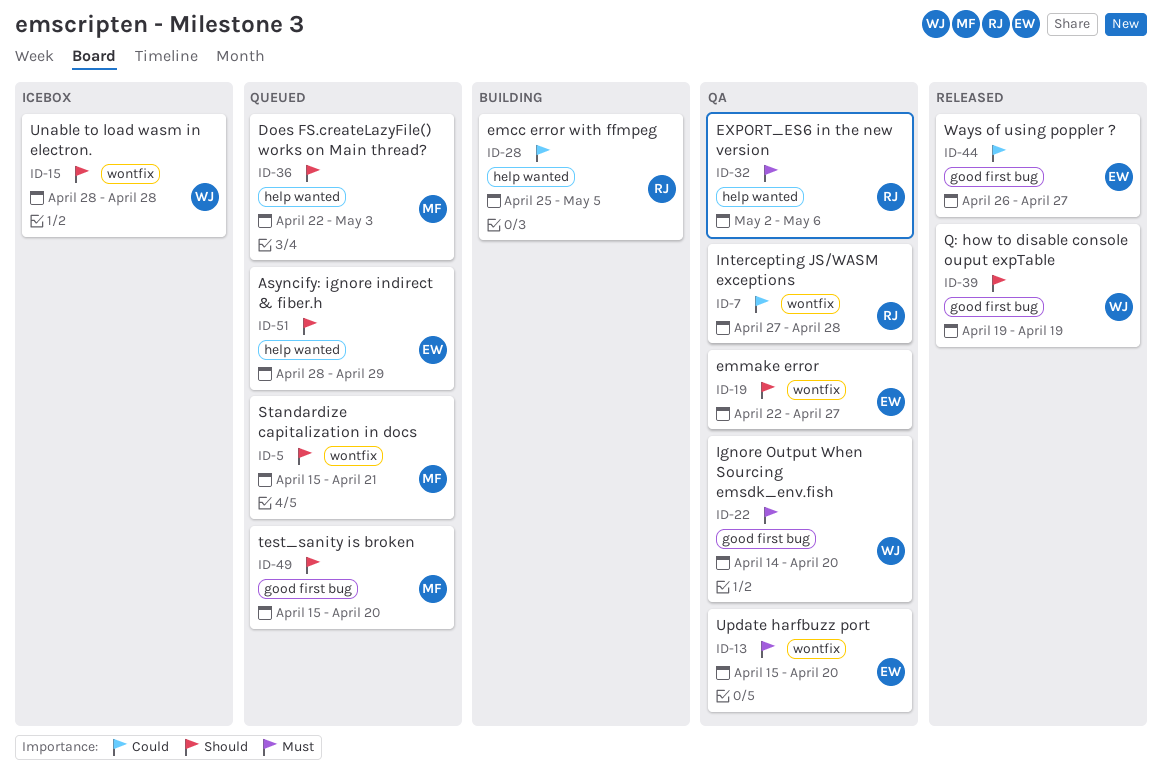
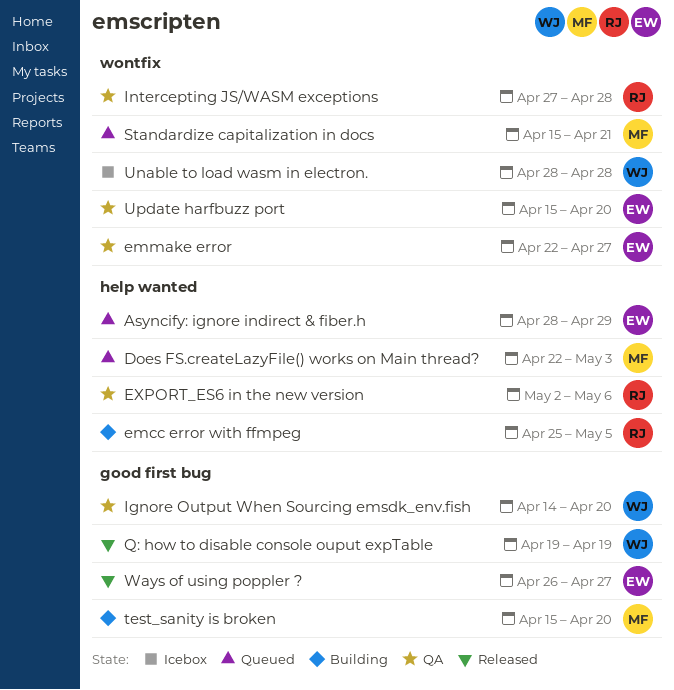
test_sanity is broken, status: Queued -> Building

